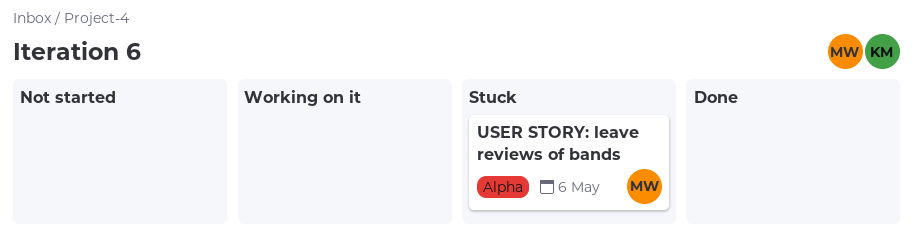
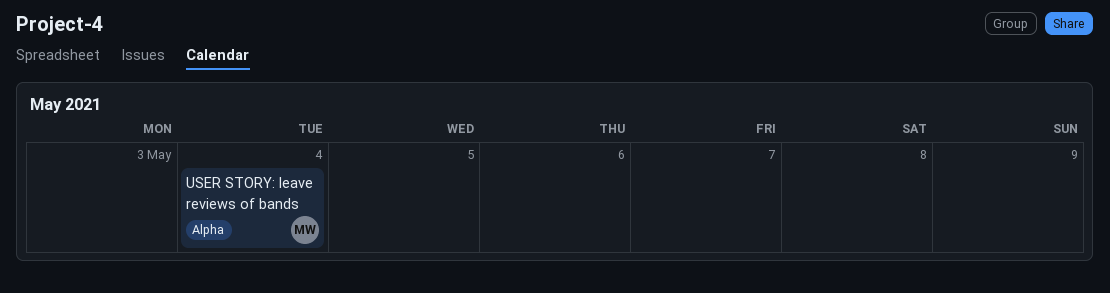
USER STORY: leave reviews of bands, due: May 6 -> May 4

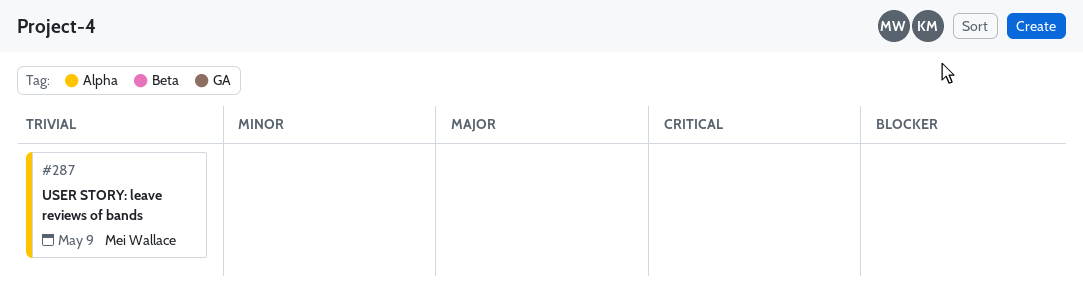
USER STORY: leave reviews of bands, due: May 4 -> May 9

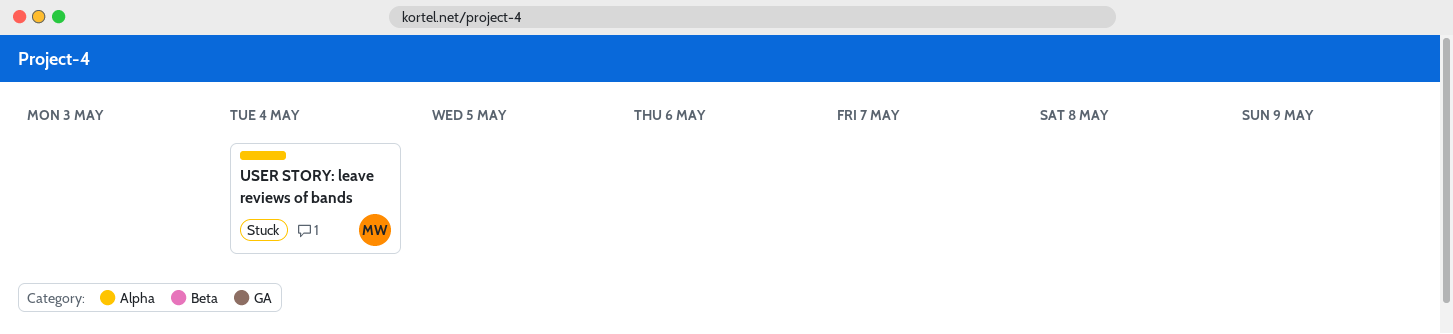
USER STORY: leave reviews of bands, due: May 9 -> May 4

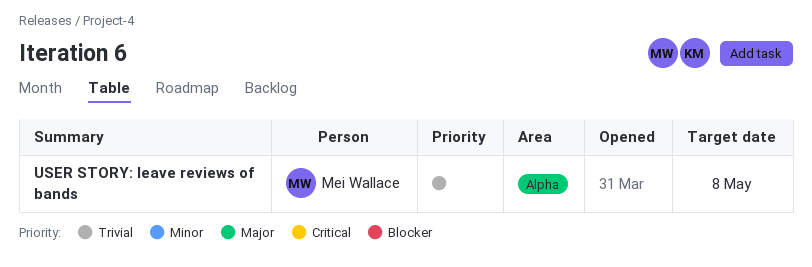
USER STORY: leave reviews of bands, due: May 4 -> May 8

